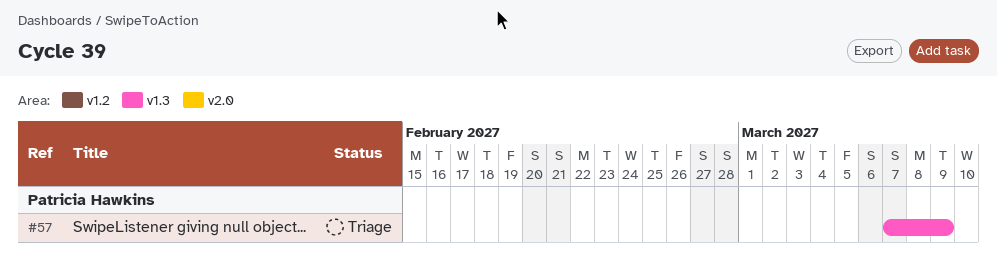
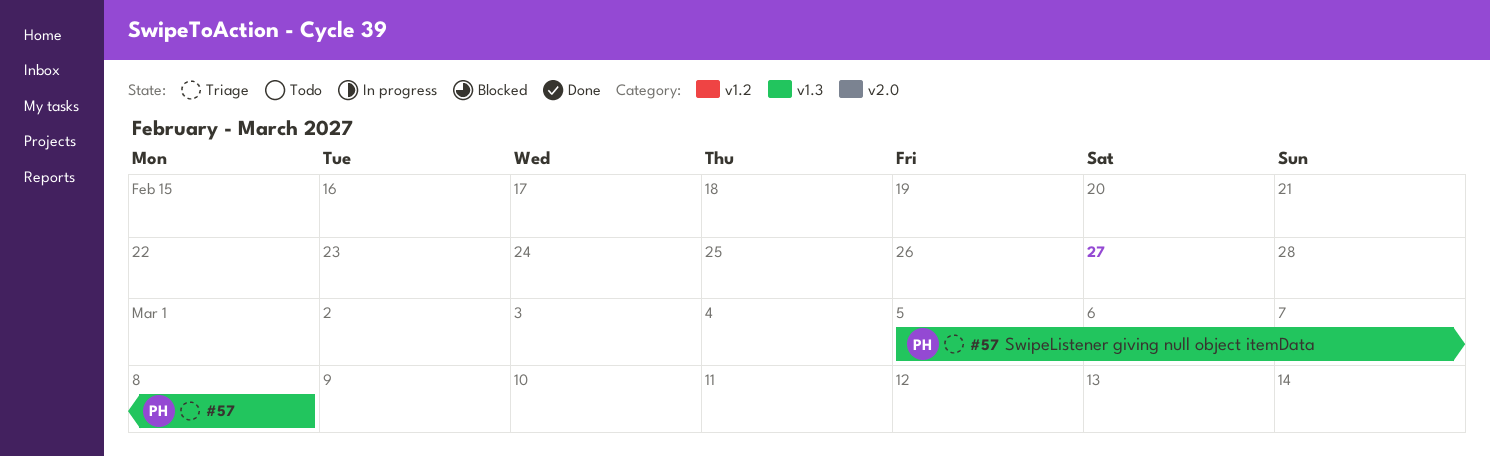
#57, start: Mar 7 -> Mar 5
#57, due: Mar 9 -> Mar 8

